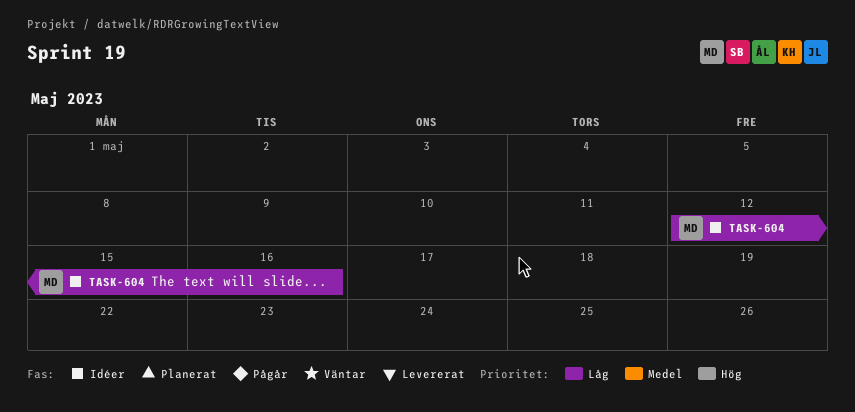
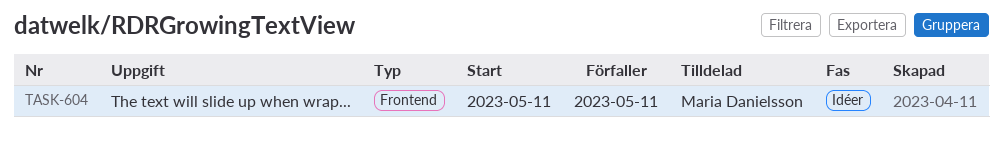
TASK-604, start: May 12 -> May 11
TASK-604, due: May 16 -> May 11

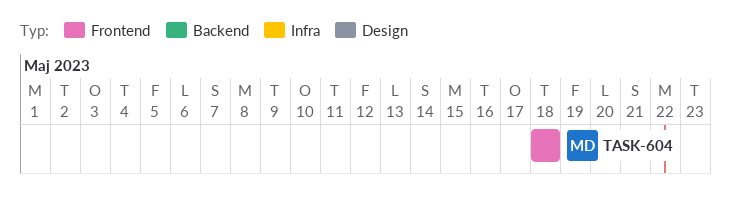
TASK-604, start: May 11 -> May 18
TASK-604, due: May 11 -> May 18

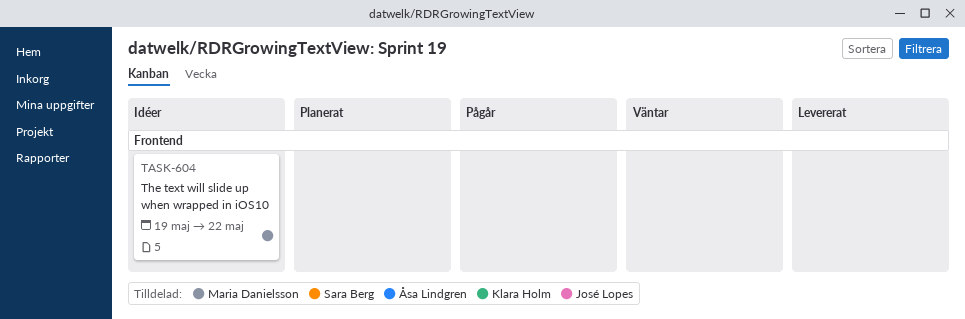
TASK-604, start: May 18 -> May 19
TASK-604, due: May 18 -> May 22

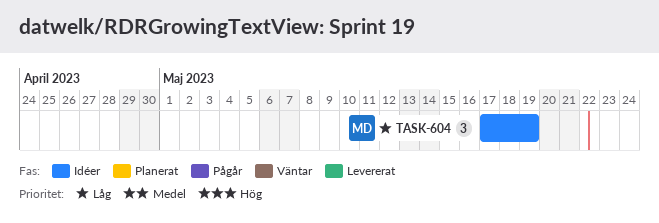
TASK-604, start: May 19 -> May 17
TASK-604, due: May 22 -> May 19

